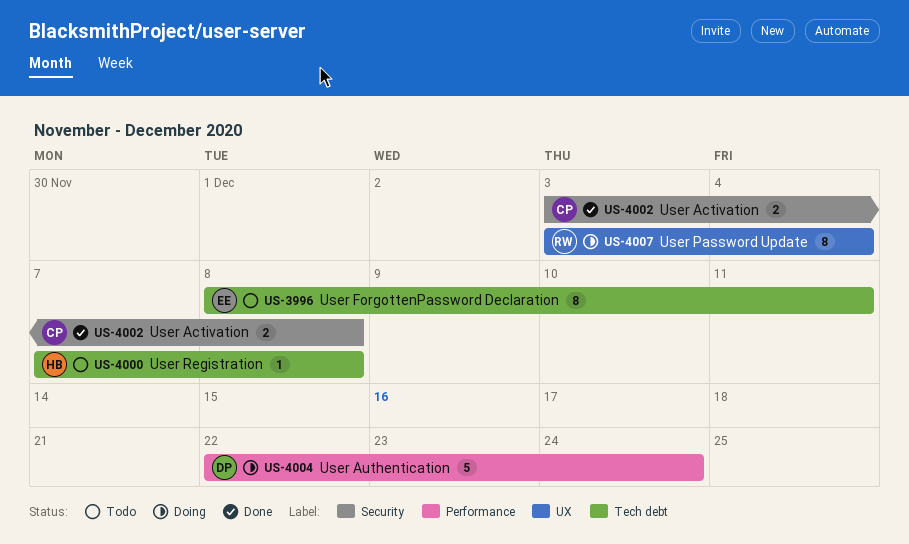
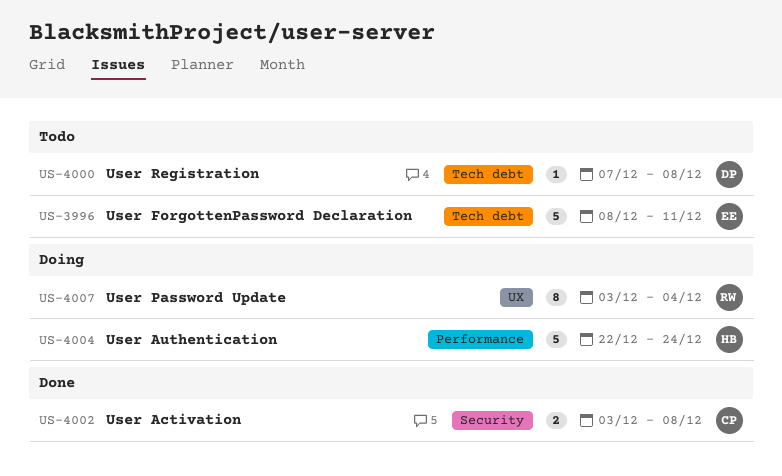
US-3996, estimate: 8 -> 5
US-4000, owner: HB -> DP
US-4004, owner: DP -> HB

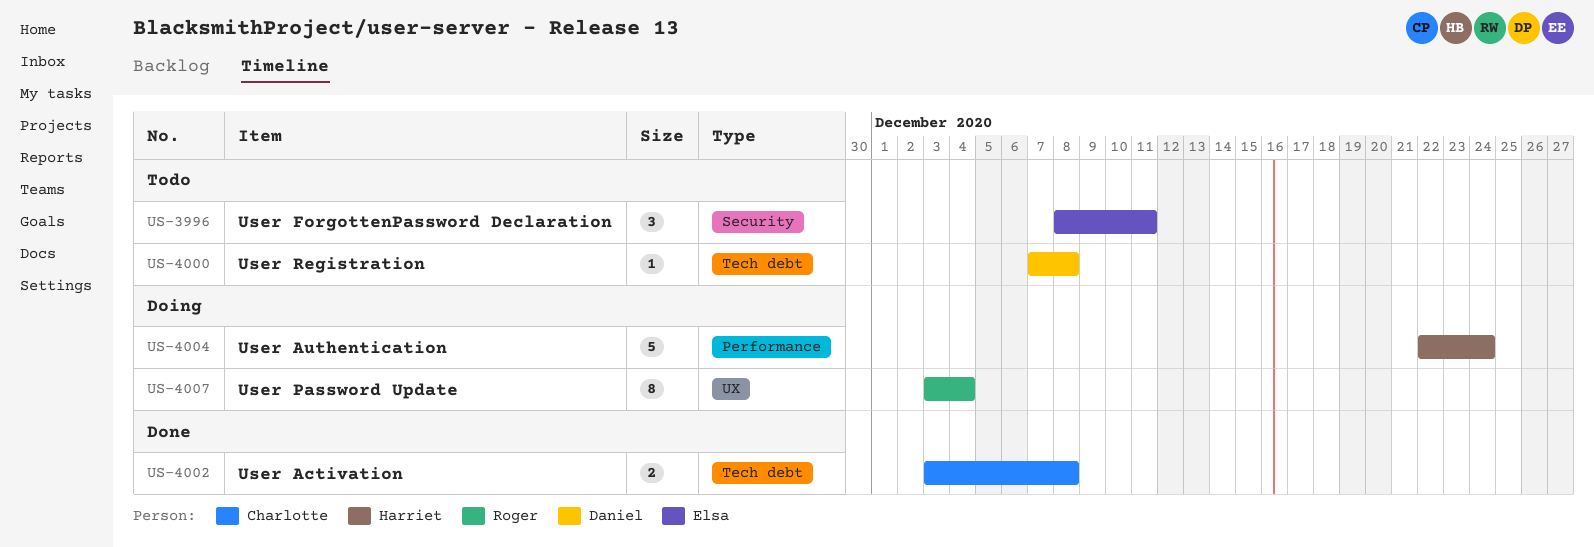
US-3996, label: Tech debt -> Security
US-3996, estimate: 5 -> 3
US-4002, label: Security -> Tech debt

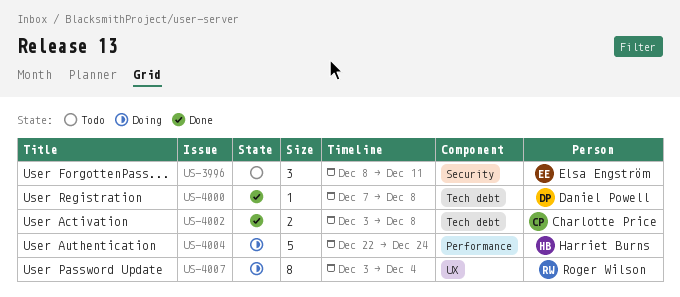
US-4000, status: Todo -> Done

